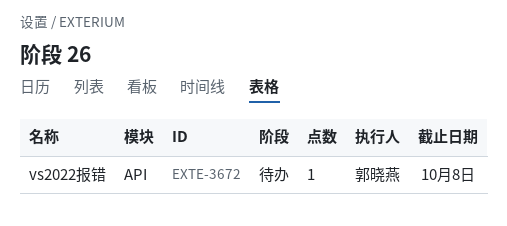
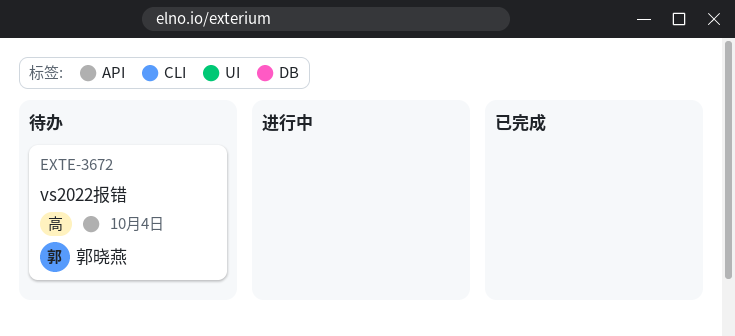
EXTE-3672, due: Oct 8 -> Oct 4

